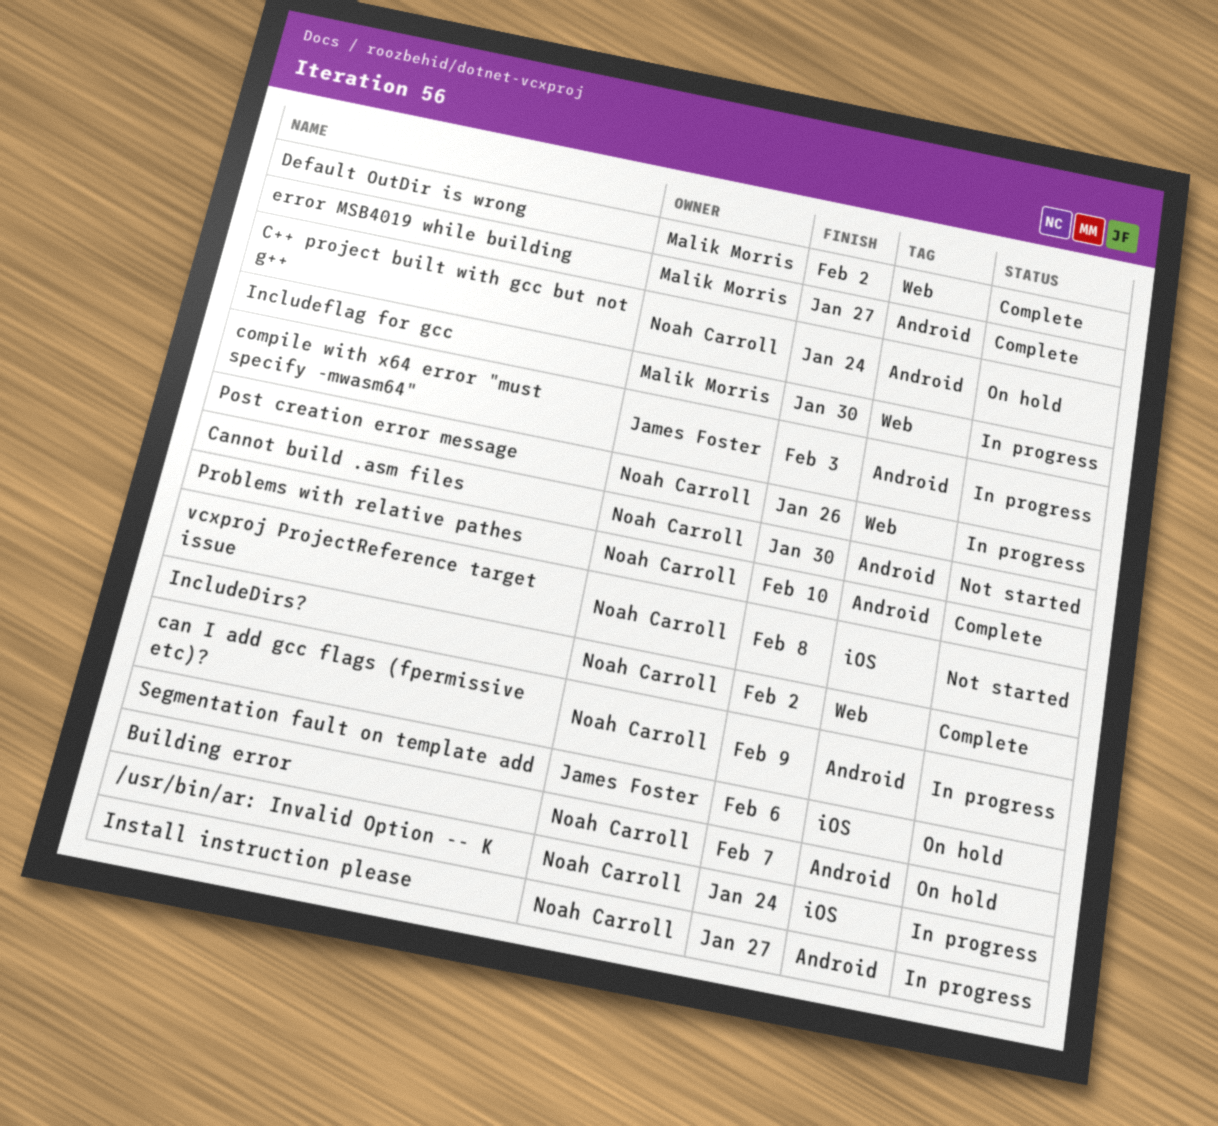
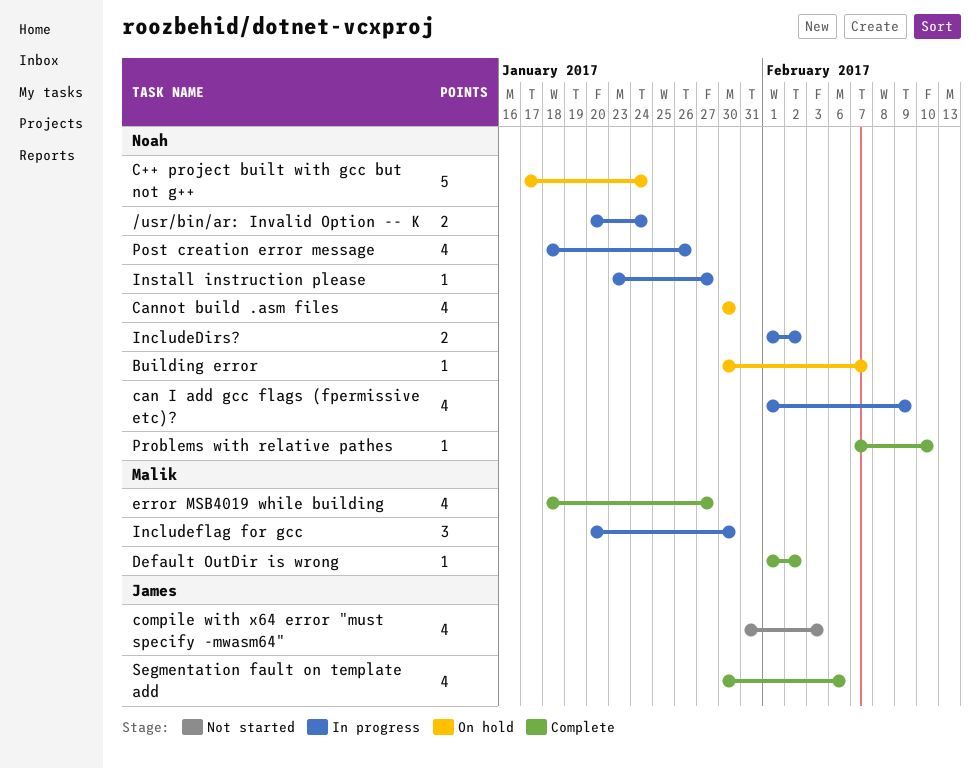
Cannot build .asm files, status: Not started -> On hold
compile with x64 error "must specify -mwasm64", status: In progress -> Not started
IncludeDirs?, status: Complete -> In progress
Segmentation fault on template add, status: On hold -> Complete
vcxproj ProjectReference target issue: present -> none

